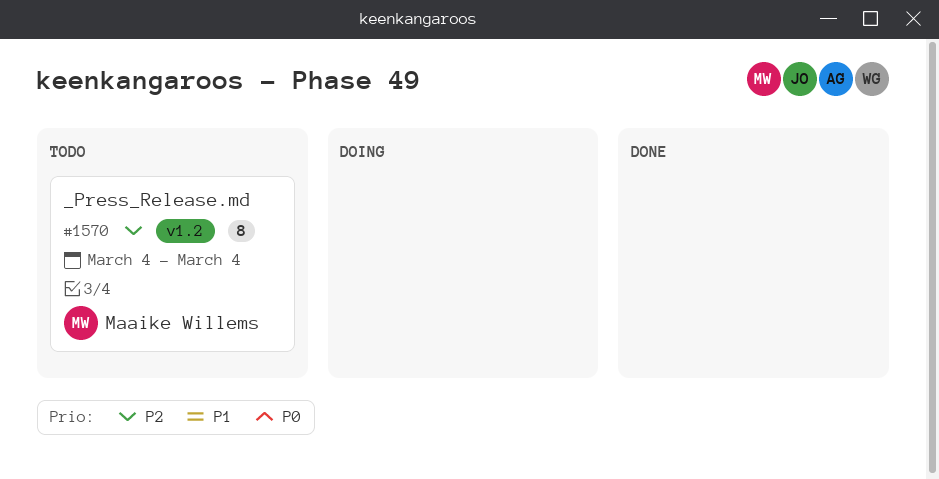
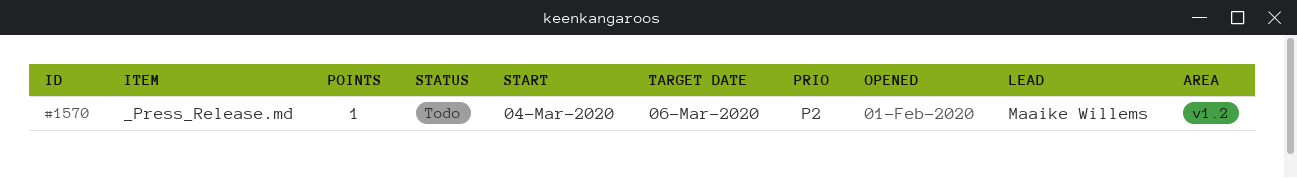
#1570, estimate: 8 -> 1
#1570, due: Mar 4 -> Mar 6

